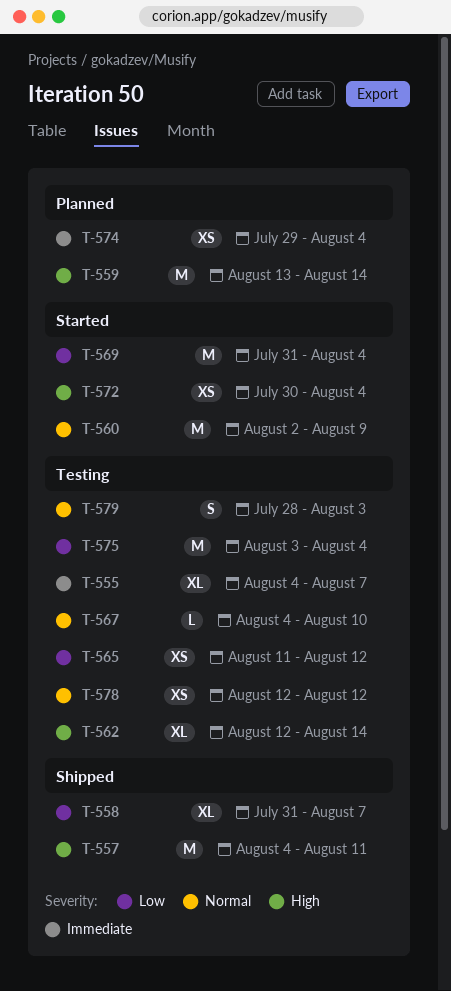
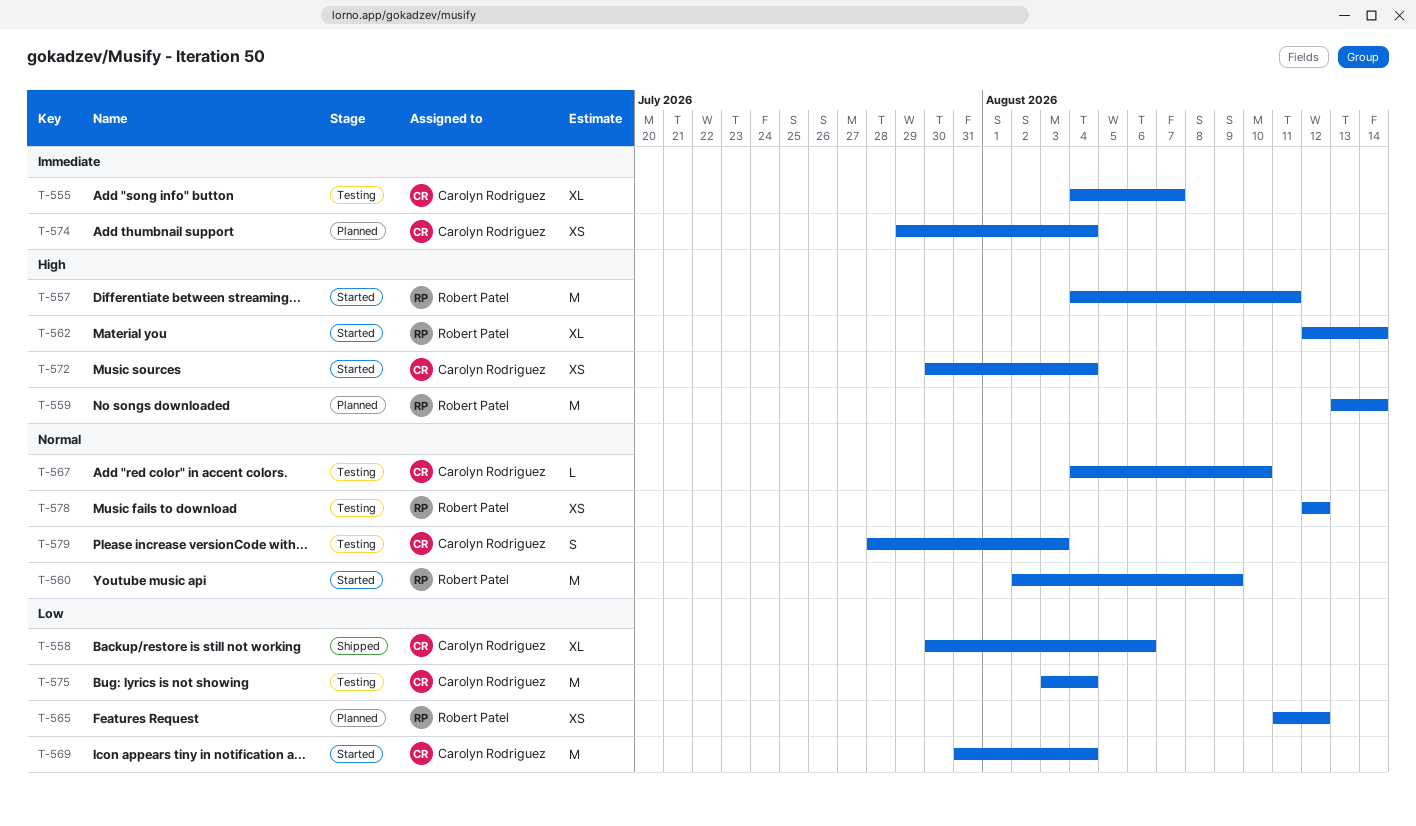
T-557, status: Shipped -> Started
T-558, start: Jul 31 -> Jul 30
T-558, due: Aug 7 -> Aug 6
T-562, status: Testing -> Started
T-565, status: Testing -> Planned

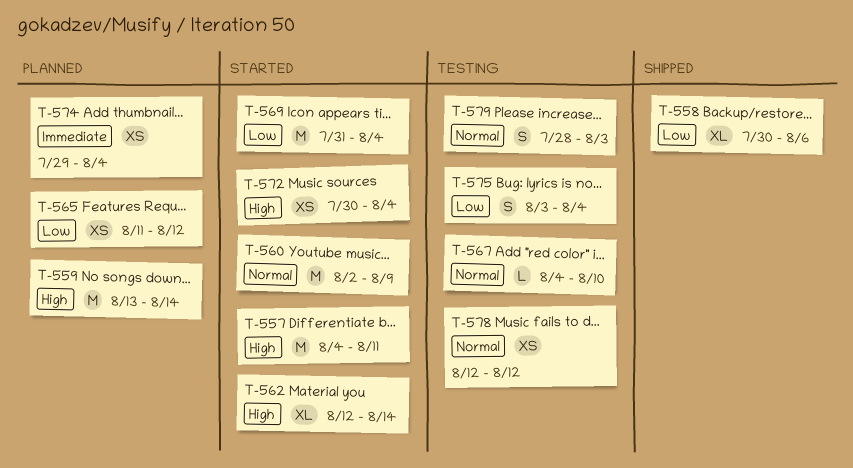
T-555: present -> none
T-575, estimate: M -> S

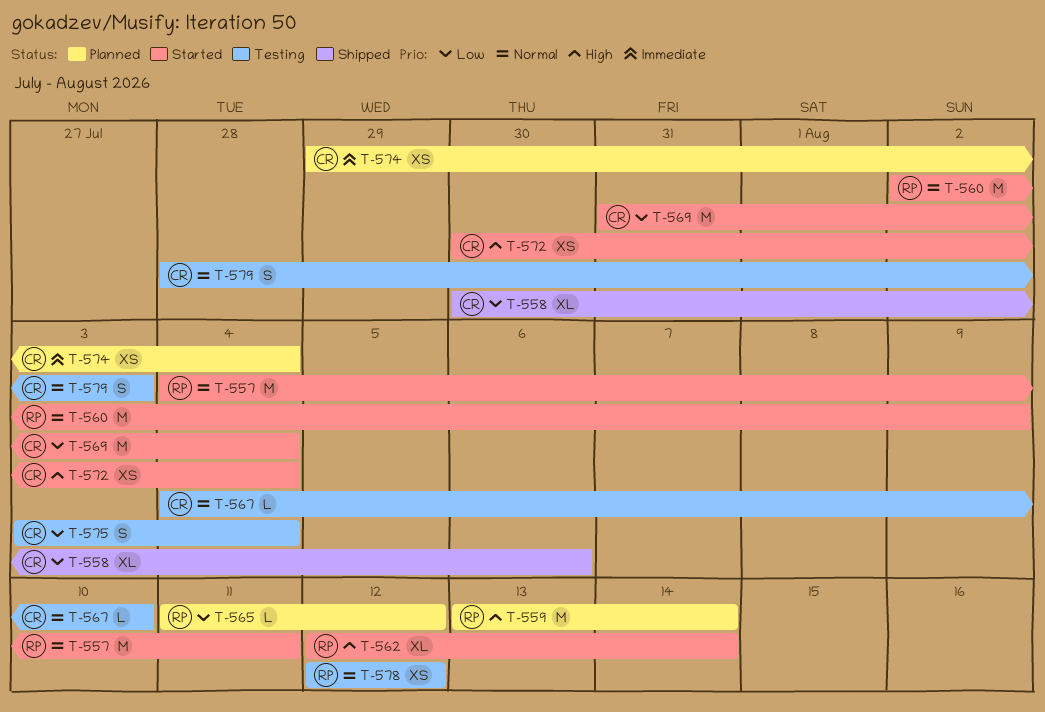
T-557, priority: High -> Normal
T-565, estimate: XS -> L

